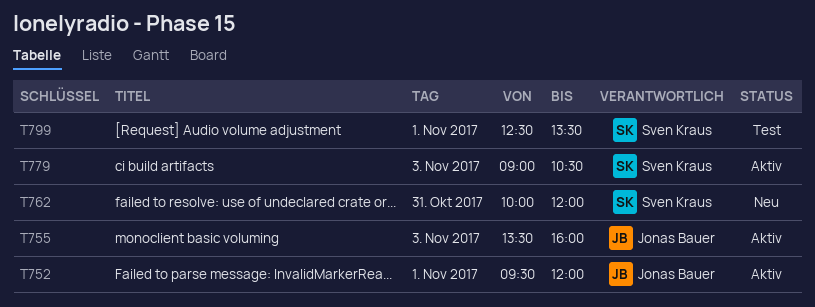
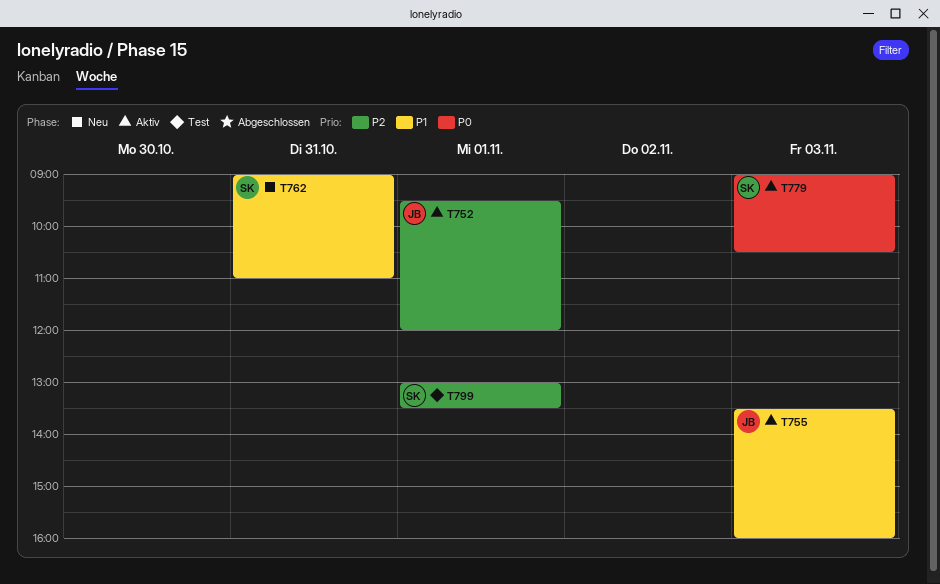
T762, begins: 10:00 -> 09:00
T762, ends: 12:00 -> 11:00
T799, begins: 12:30 -> 13:00

